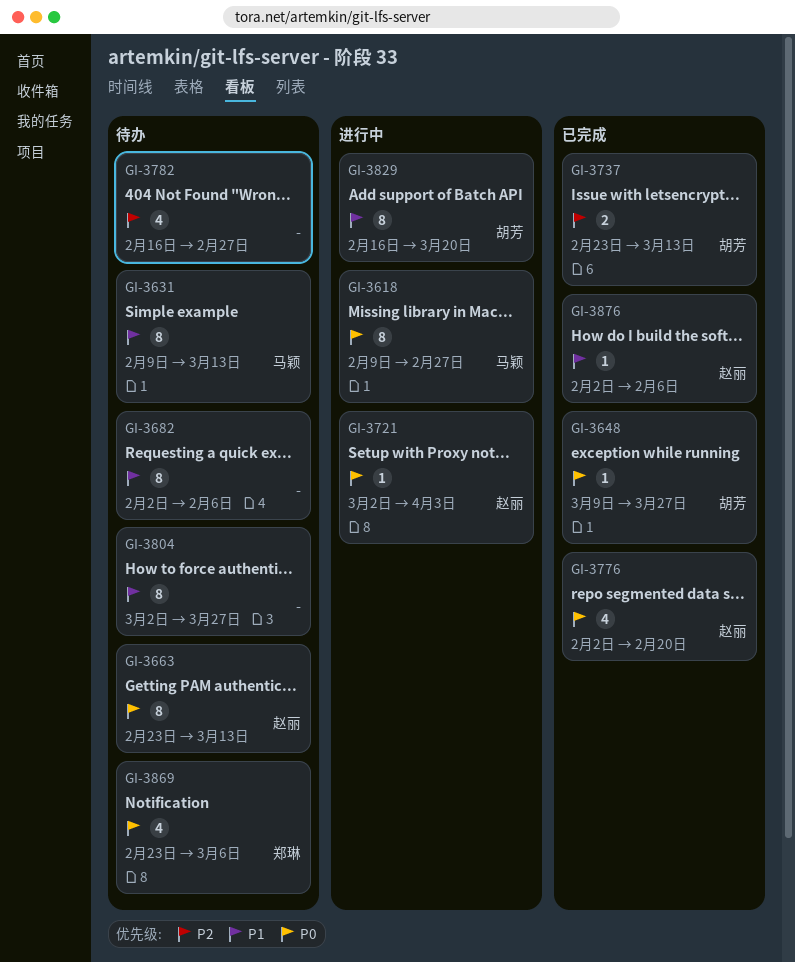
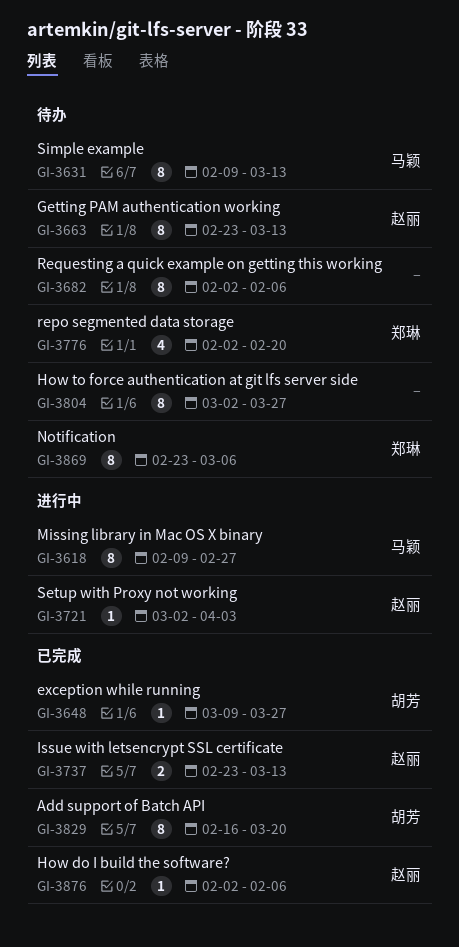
GI-3737, owner: 胡芳 -> 赵丽
GI-3776, status: 已完成 -> 待办
GI-3776, owner: 赵丽 -> 郑琳
GI-3782: present -> none
GI-3829, status: 进行中 -> 已完成
GI-3869, estimate: 4 -> 8

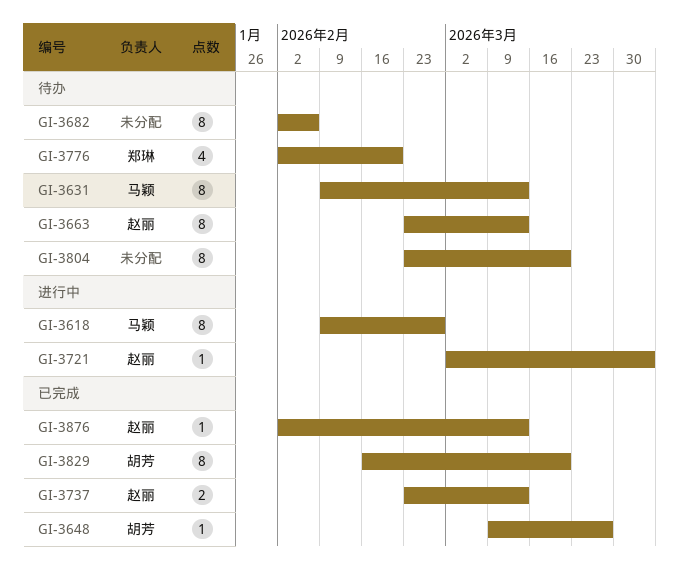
GI-3804, start: Mar 2 -> Feb 23
GI-3804, due: Mar 27 -> Mar 20
GI-3869: present -> none
GI-3876, due: Feb 6 -> Mar 13

